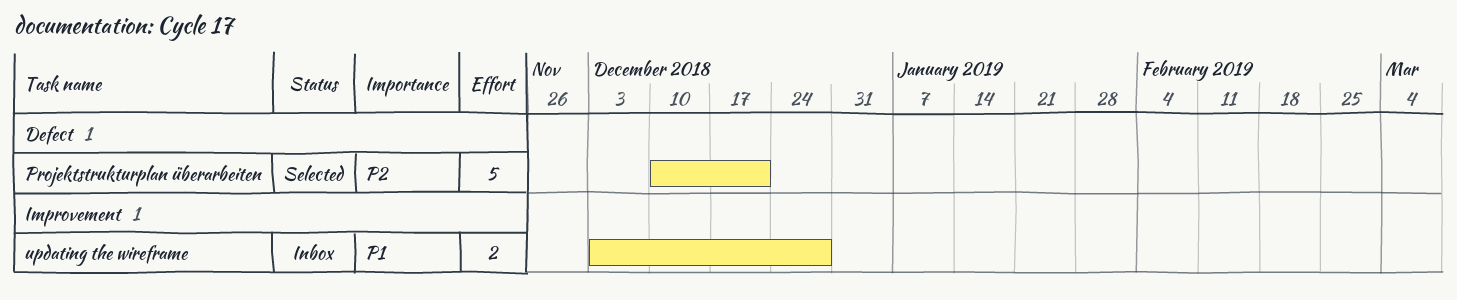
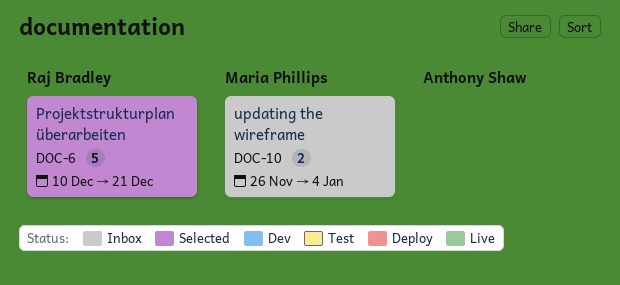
updating the wireframe, start: Dec 3 -> Nov 26
updating the wireframe, due: Dec 28 -> Jan 4

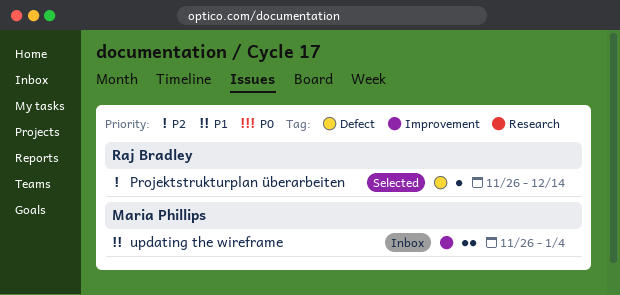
Projektstrukturplan überarbeiten, estimate: 5 -> 1
Projektstrukturplan überarbeiten, start: Dec 10 -> Nov 26
Projektstrukturplan überarbeiten, due: Dec 21 -> Dec 14

